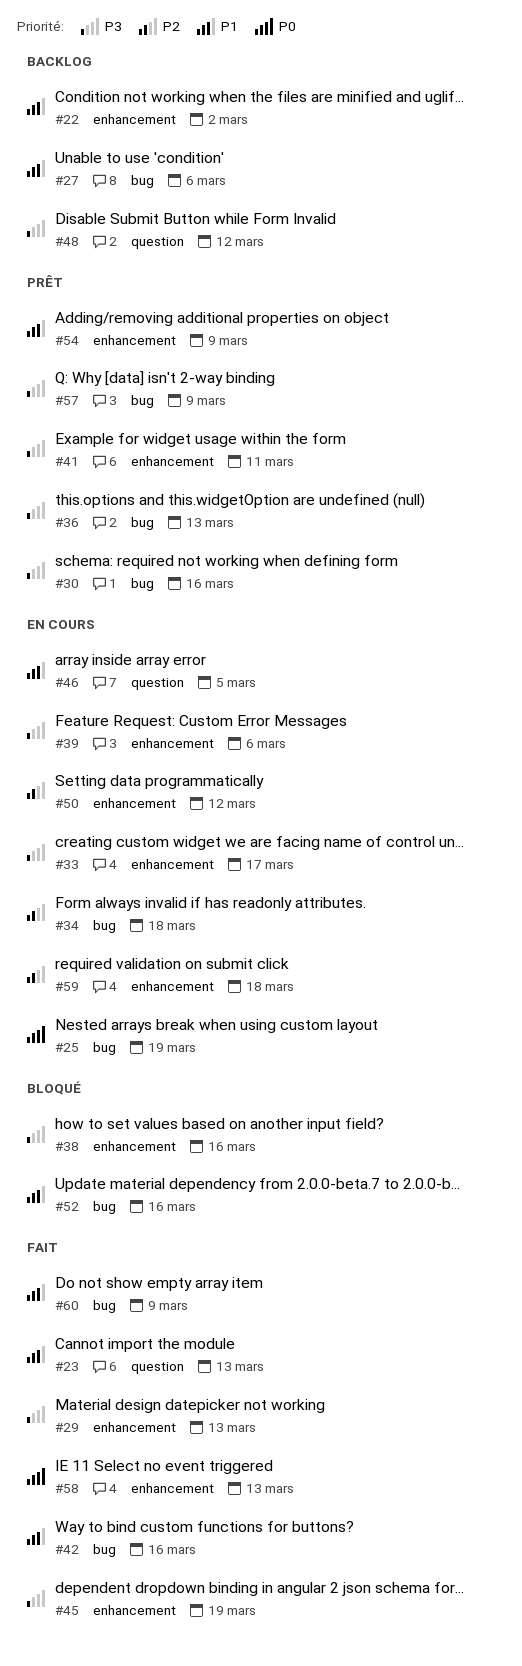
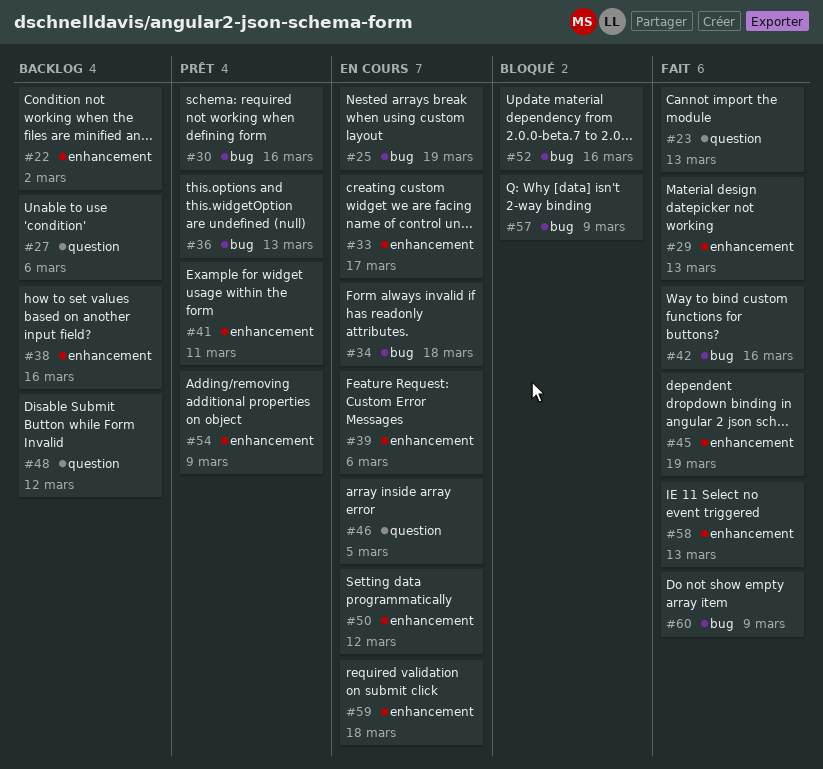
#27, label: bug -> question
#38, status: Bloqué -> Backlog
#57, status: Prêt -> Bloqué

